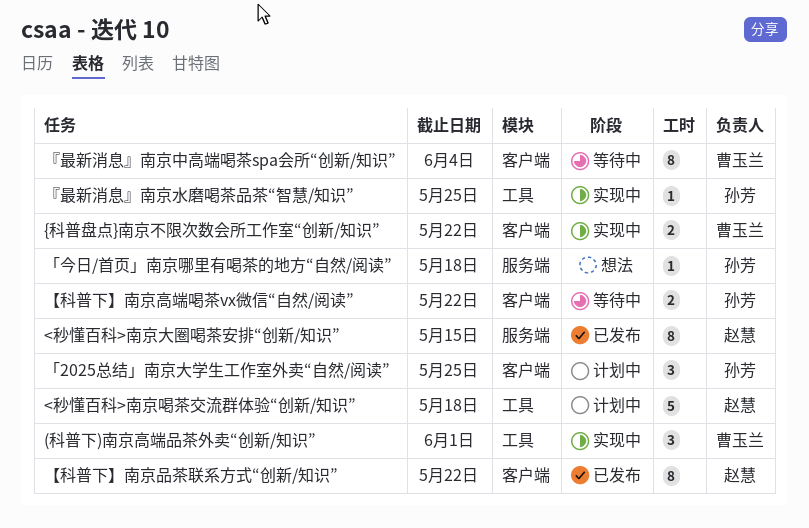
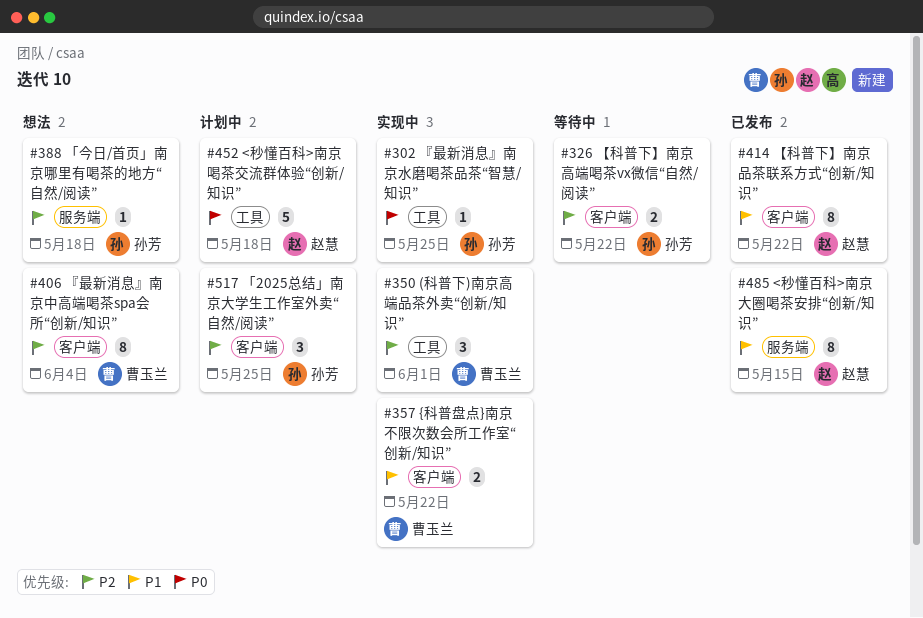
『最新消息』南京中高端喝茶spa会所“创新/知识”, status: 等待中 -> 想法

